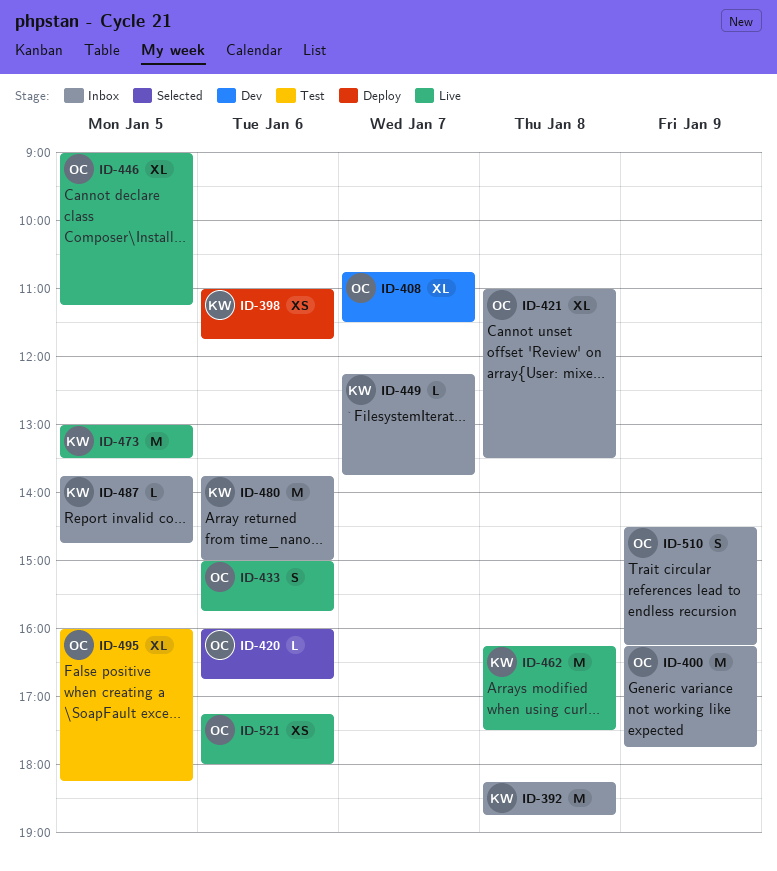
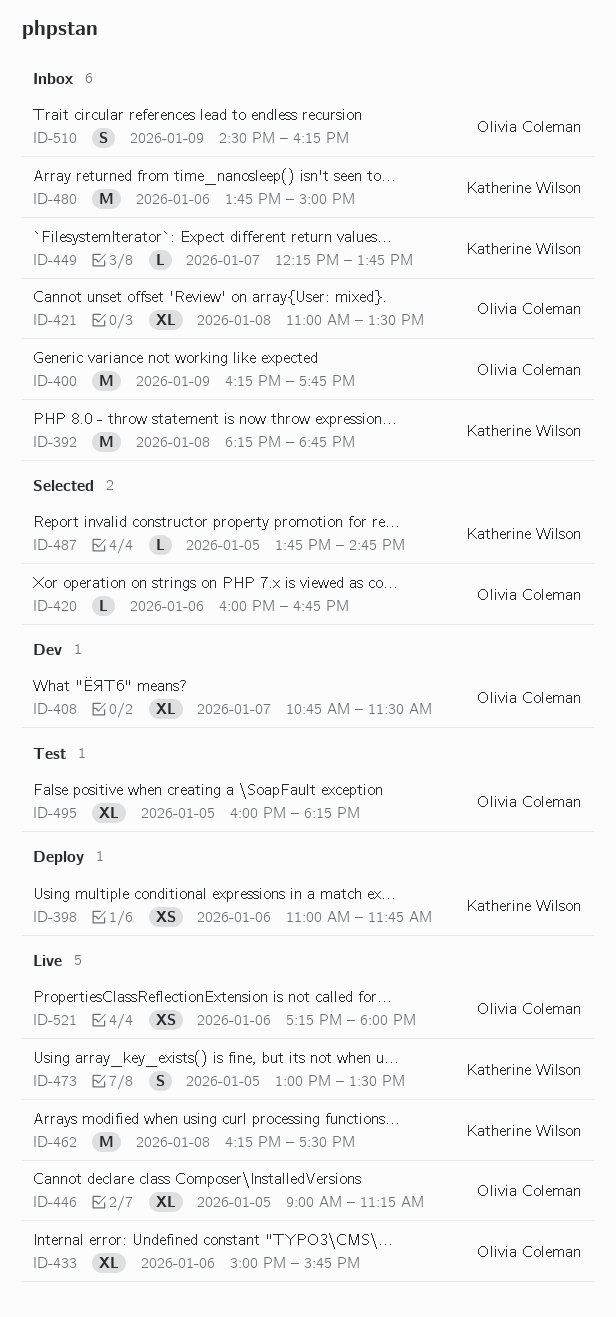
ID-433, estimate: S -> XL
ID-473, estimate: M -> S
ID-487, status: Inbox -> Selected

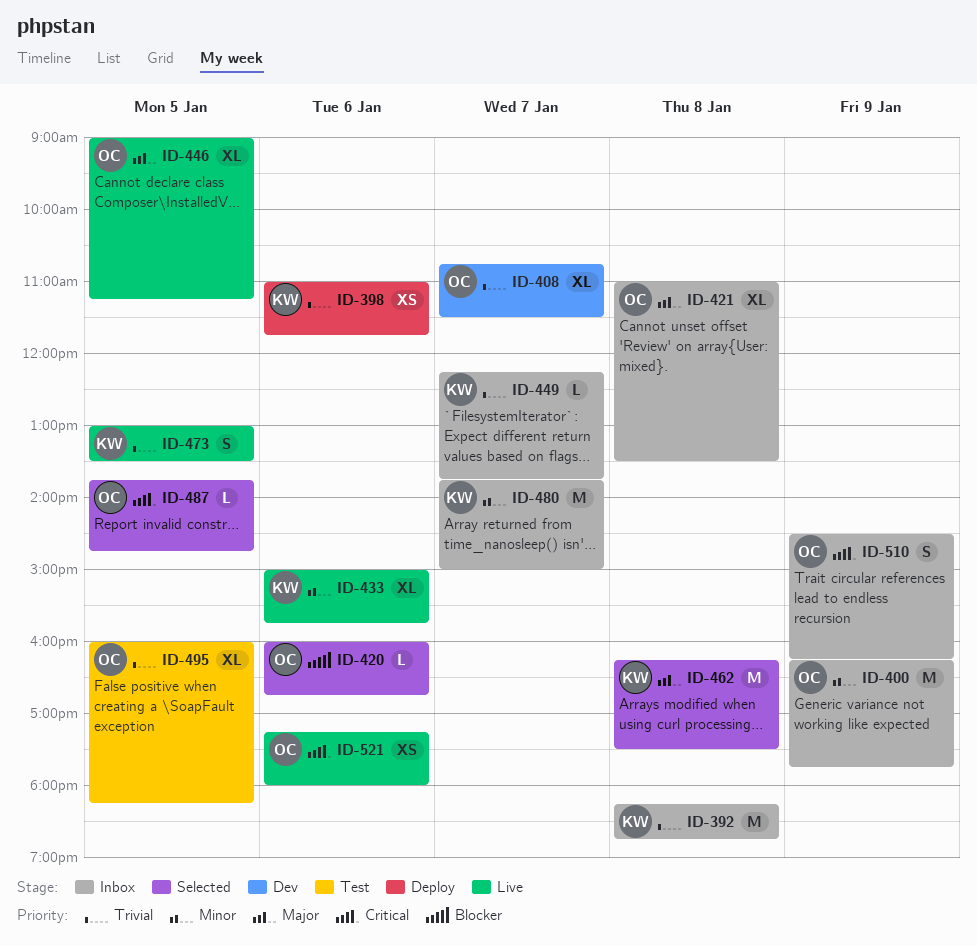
ID-433, owner: Olivia Coleman -> Katherine Wilson
ID-462, status: Live -> Selected
ID-480, day: Jan 6 -> Jan 7
ID-487, owner: Katherine Wilson -> Olivia Coleman

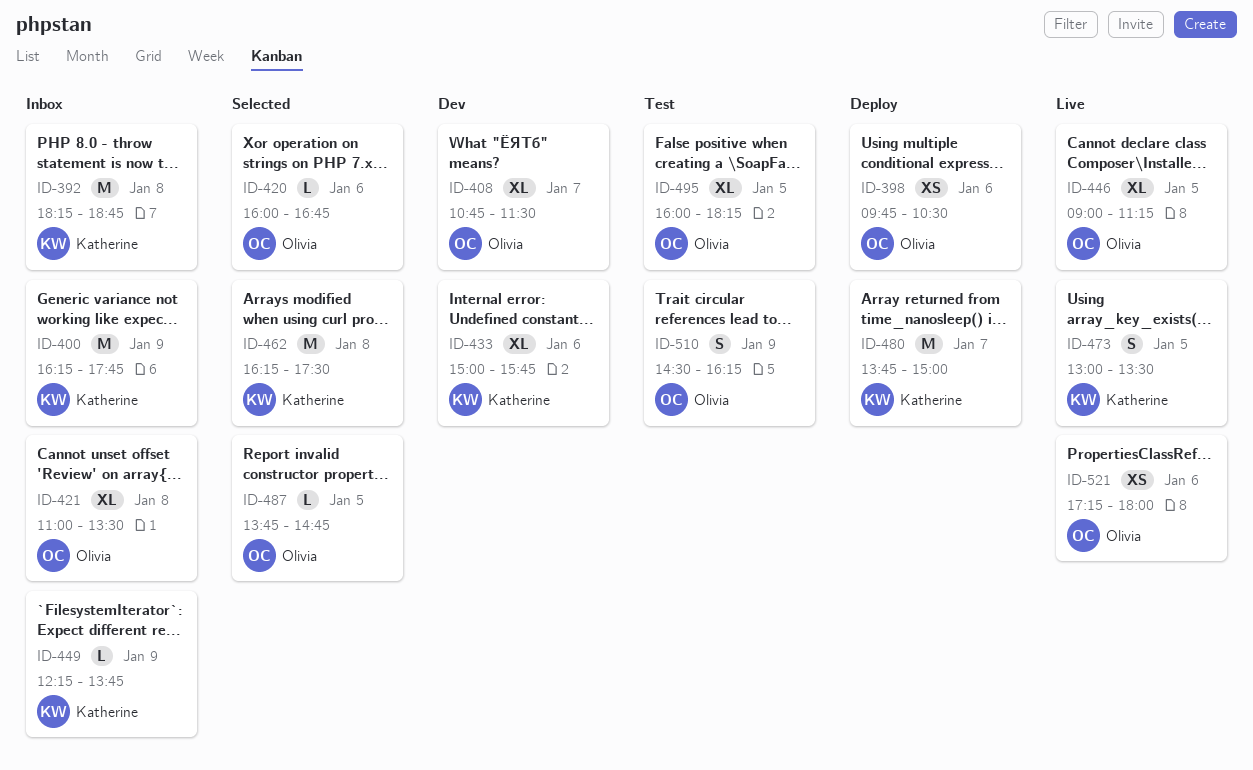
ID-398, owner: Katherine -> Olivia
ID-398, begins: 11:00 -> 09:45
ID-398, ends: 11:45 -> 10:30
ID-400, owner: Olivia -> Katherine
ID-433, status: Live -> Dev
ID-449, day: Jan 7 -> Jan 9
ID-480, status: Inbox -> Deploy
ID-510, status: Inbox -> Test

